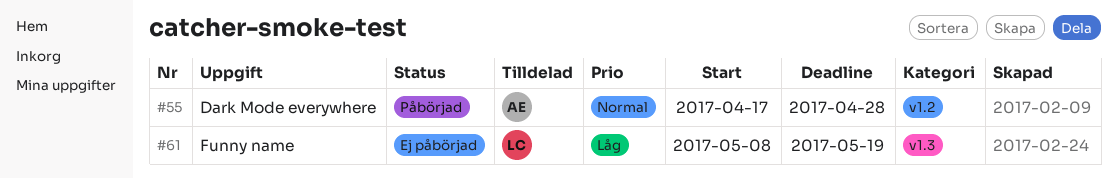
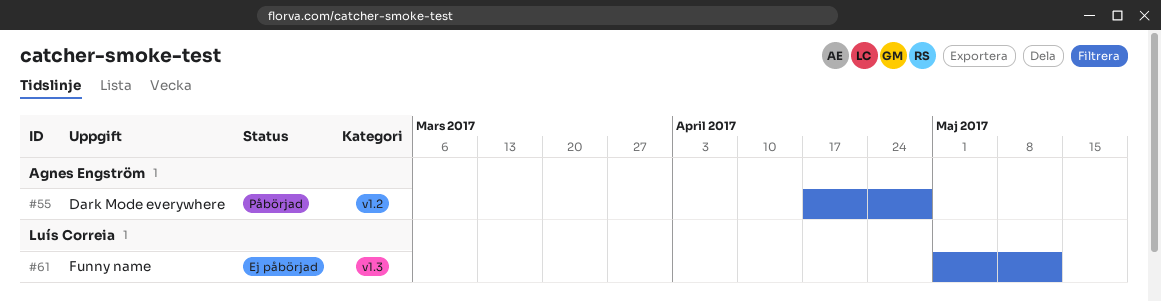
#61, start: May 8 -> May 1
#61, due: May 19 -> May 12

